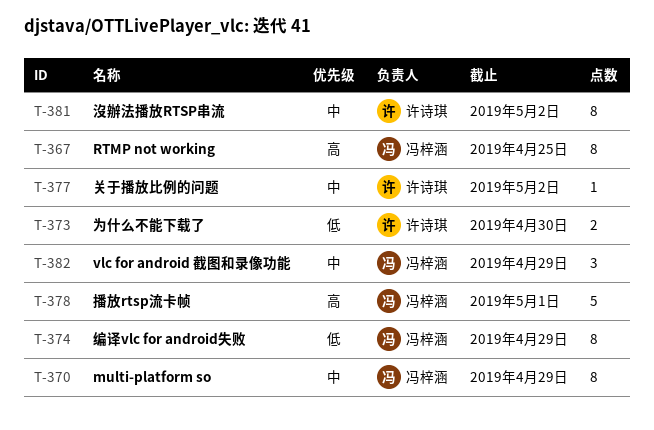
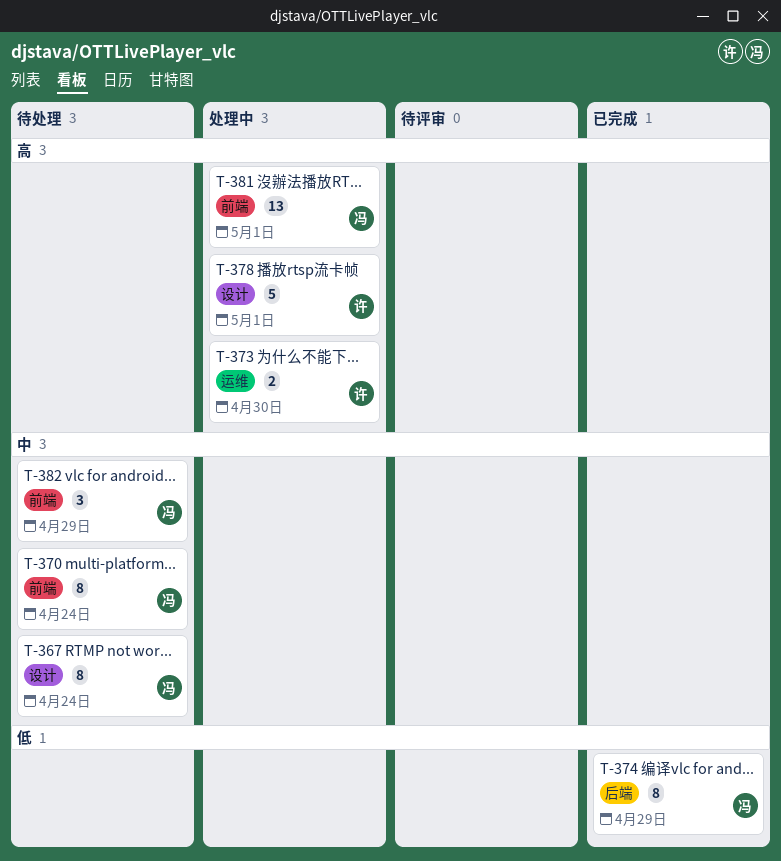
T-367, priority: 高 -> 中
T-367, due: Apr 25 -> Apr 24
T-370, due: Apr 29 -> Apr 24
T-373, priority: 低 -> 高
T-377: present -> none
T-378, owner: 冯梓涵 -> 许诗琪
T-381, owner: 许诗琪 -> 冯梓涵
T-381, priority: 中 -> 高
T-381, estimate: 8 -> 13
T-381, due: May 2 -> May 1

